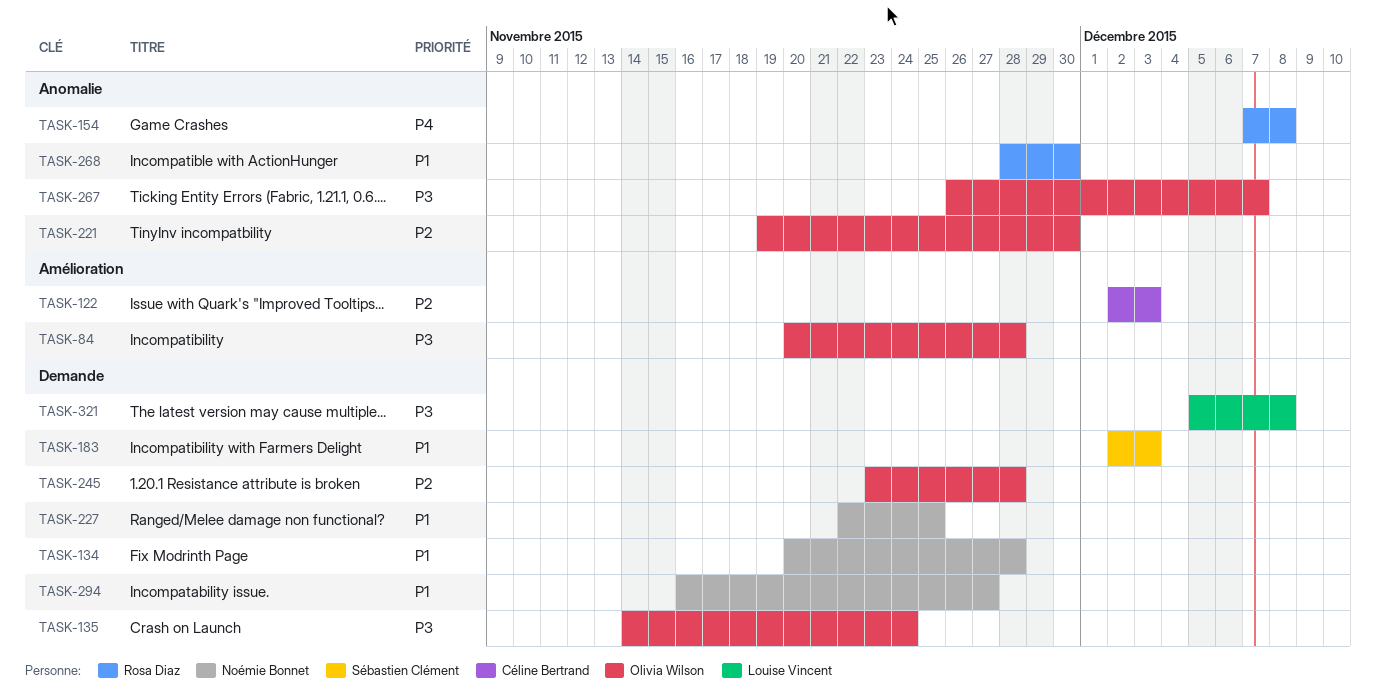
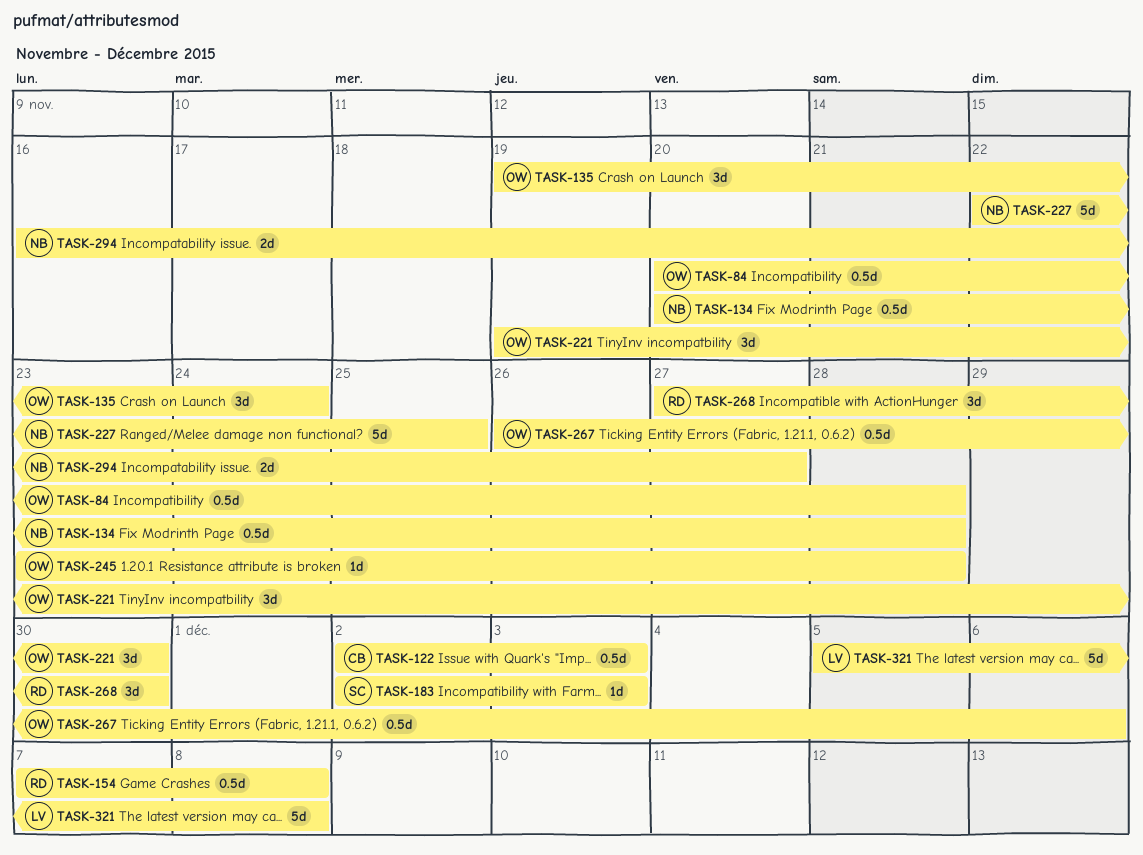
TASK-135, start: Nov 14 -> Nov 19
TASK-267, due: Dec 7 -> Dec 6
TASK-268, start: Nov 28 -> Nov 27

